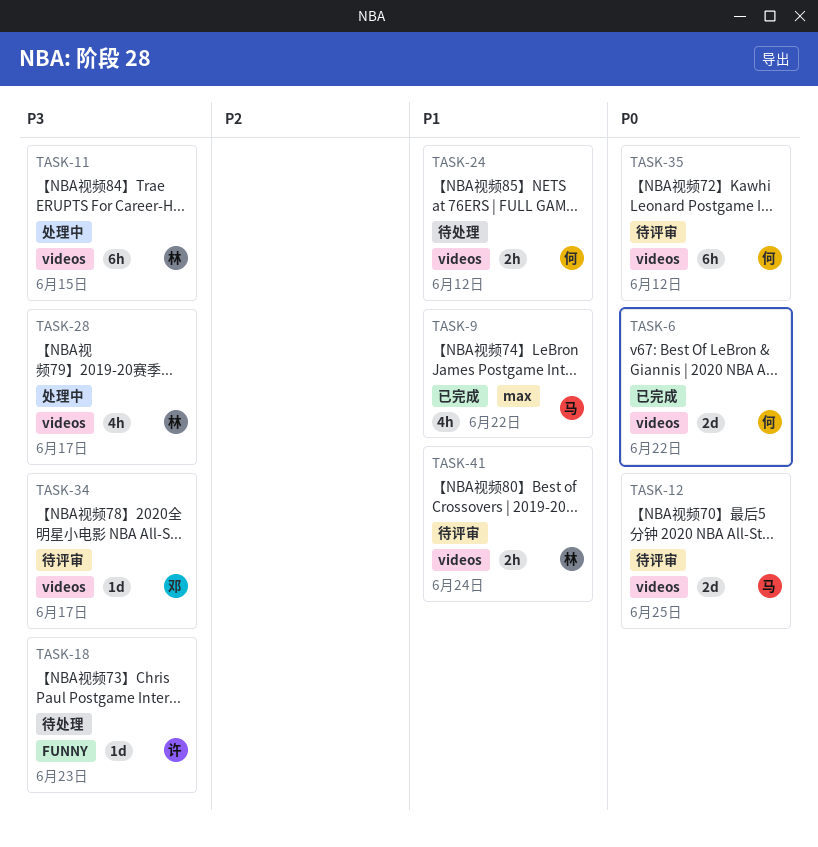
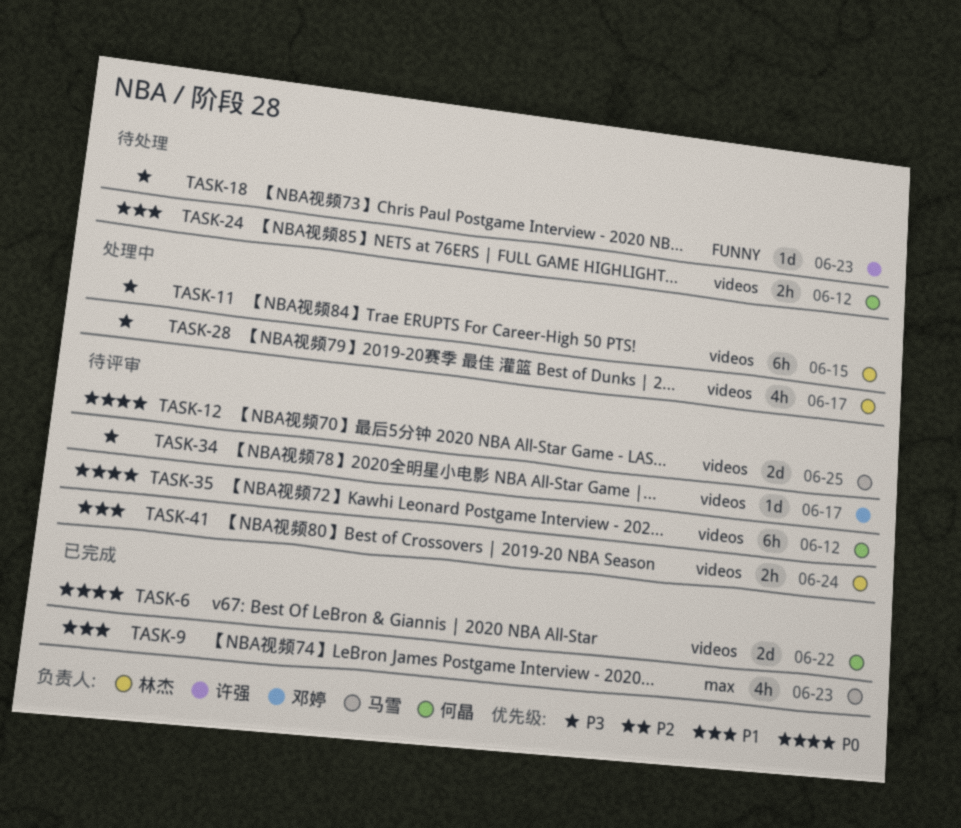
TASK-9, due: Jun 22 -> Jun 23

